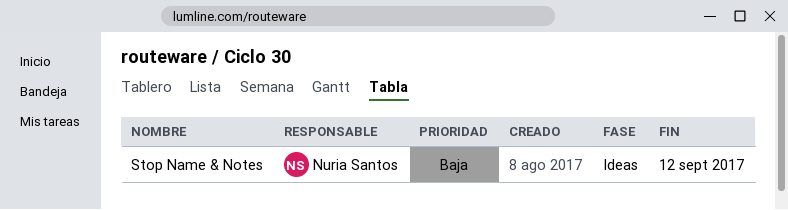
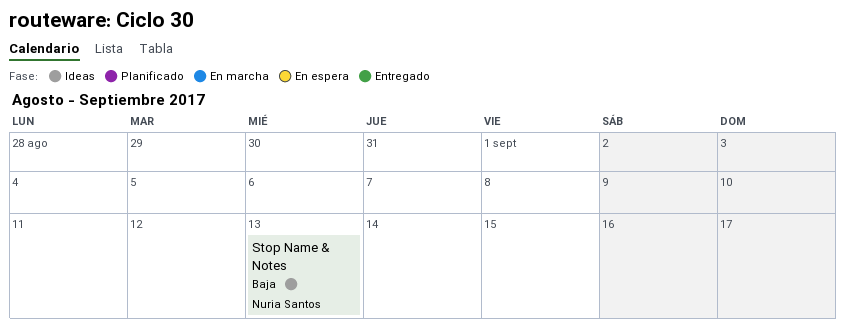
Stop Name & Notes, due: Sep 12 -> Sep 13

